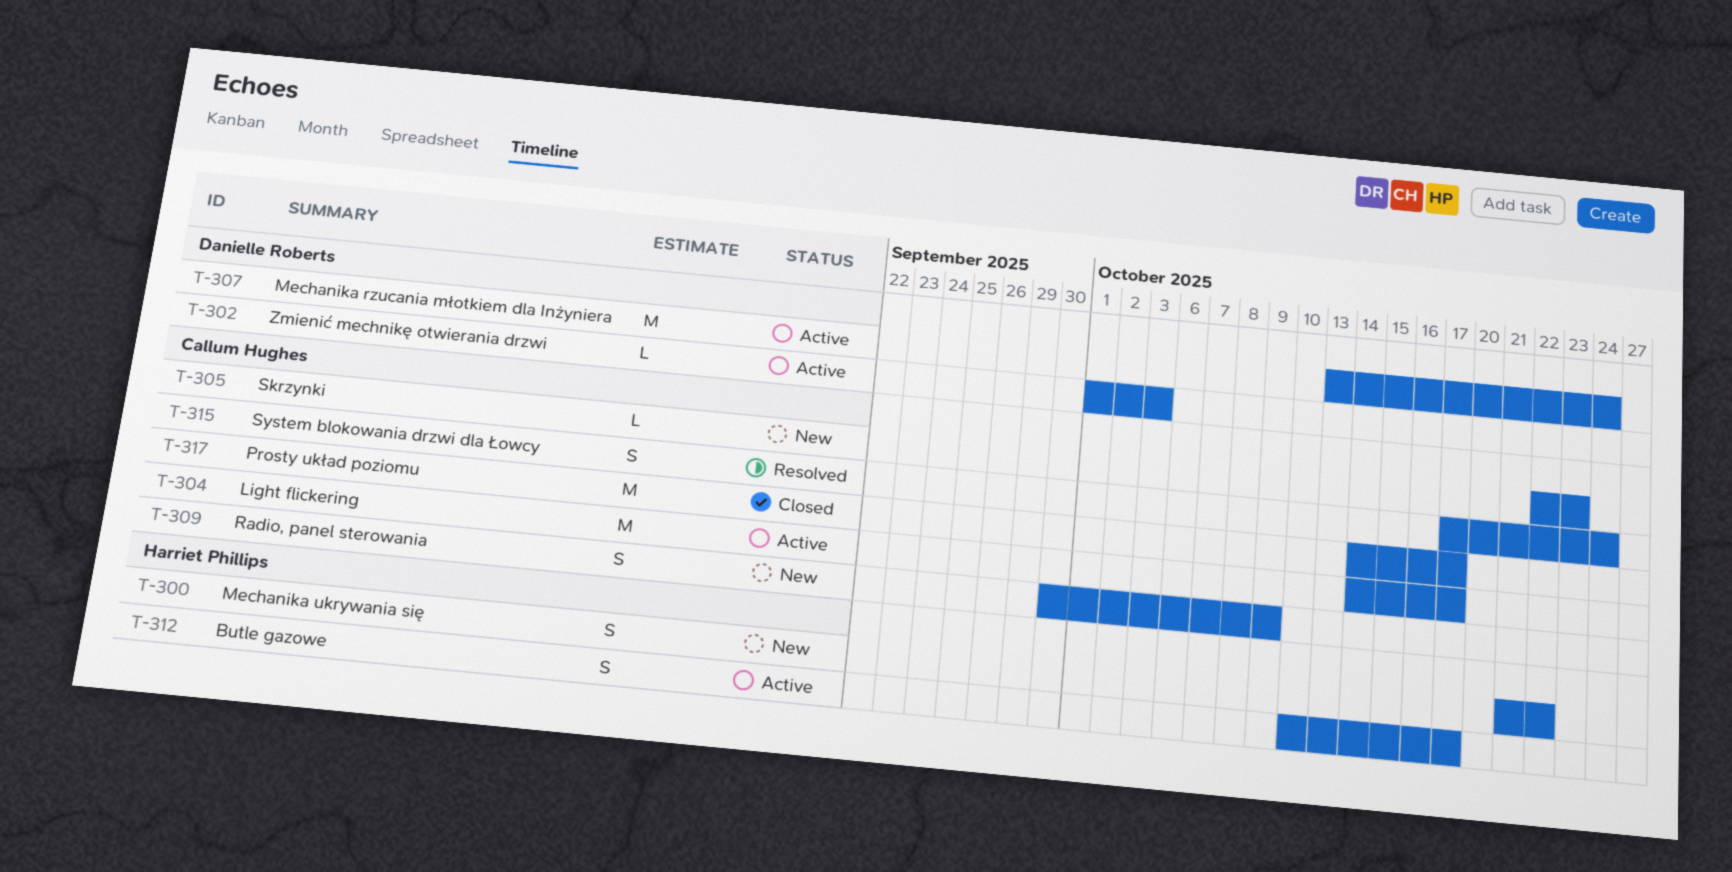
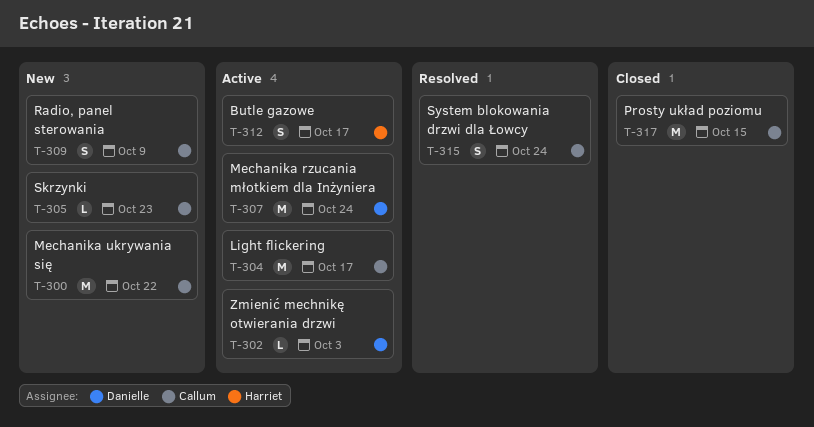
T-300, owner: Harriet Phillips -> Callum Hughes
T-300, estimate: S -> M
T-317, due: Oct 17 -> Oct 15

